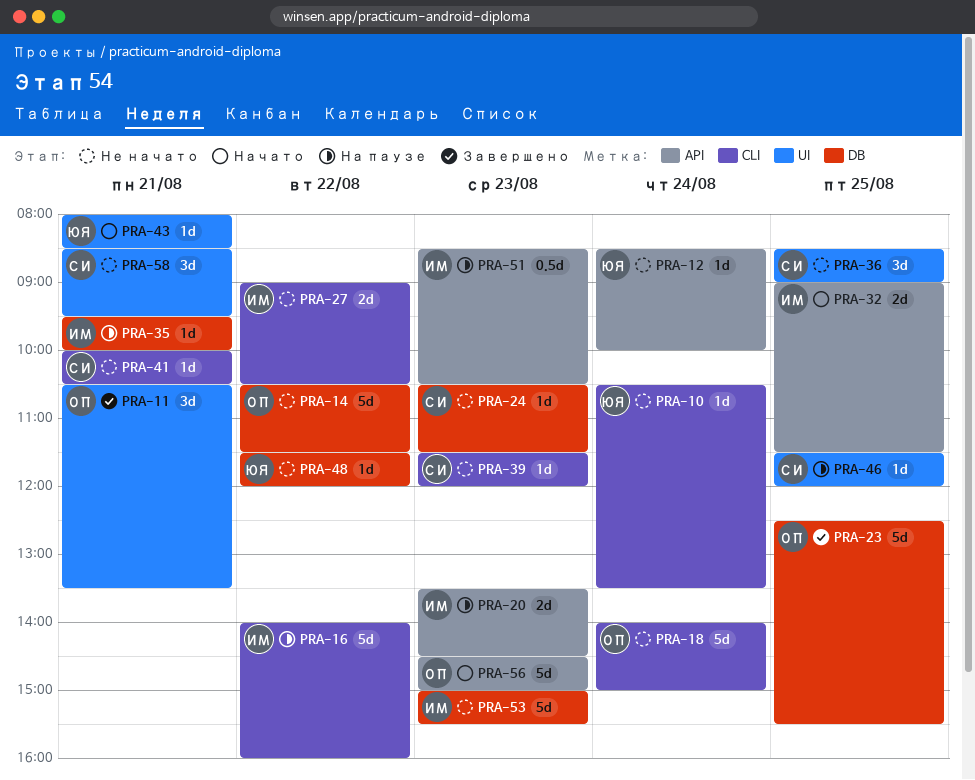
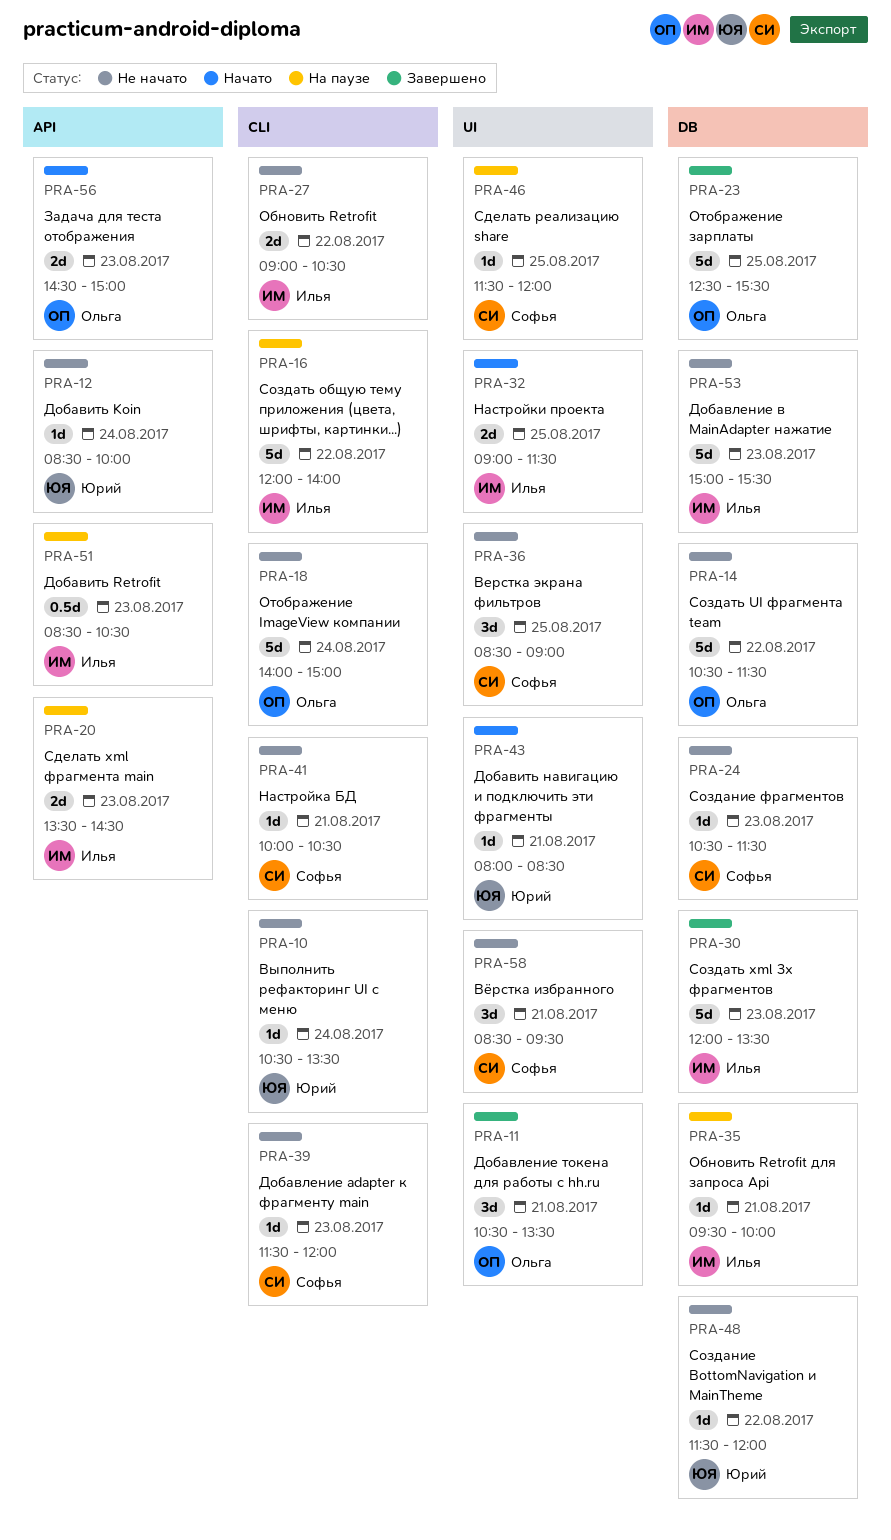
PRA-16, begins: 14:00 -> 12:00
PRA-16, ends: 16:00 -> 14:00
PRA-30: none -> present
PRA-32, label: API -> UI
PRA-56, estimate: 5d -> 2d

